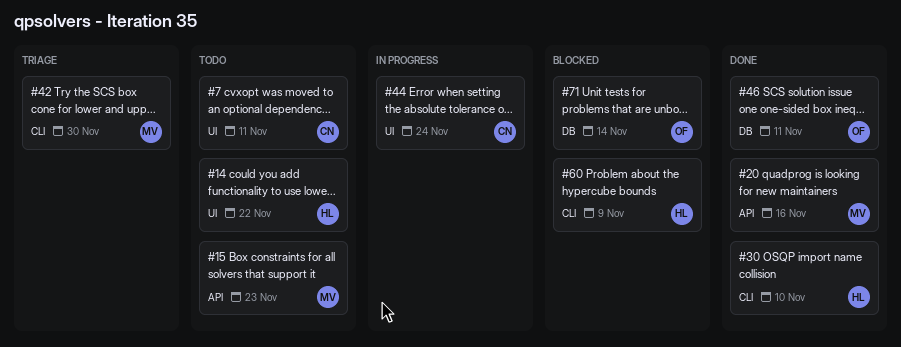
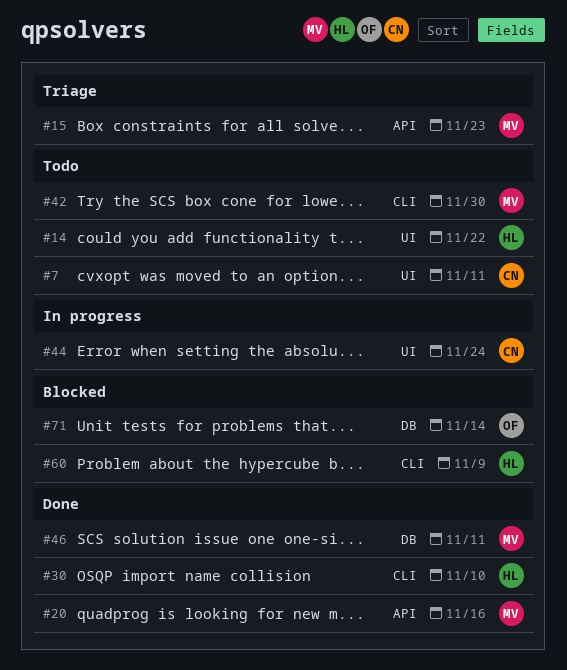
#15, status: Todo -> Triage
#42, status: Triage -> Todo
#46, owner: OF -> MV

